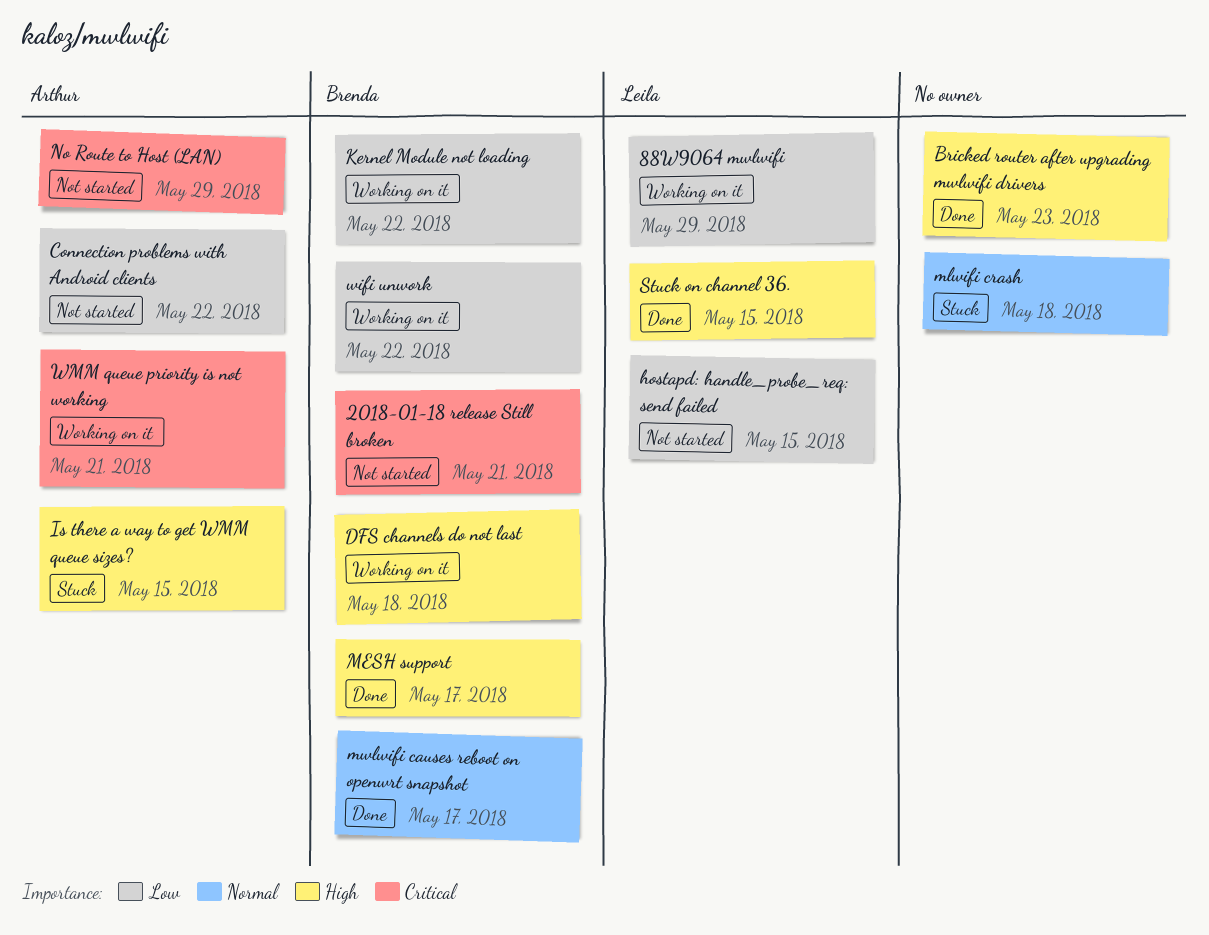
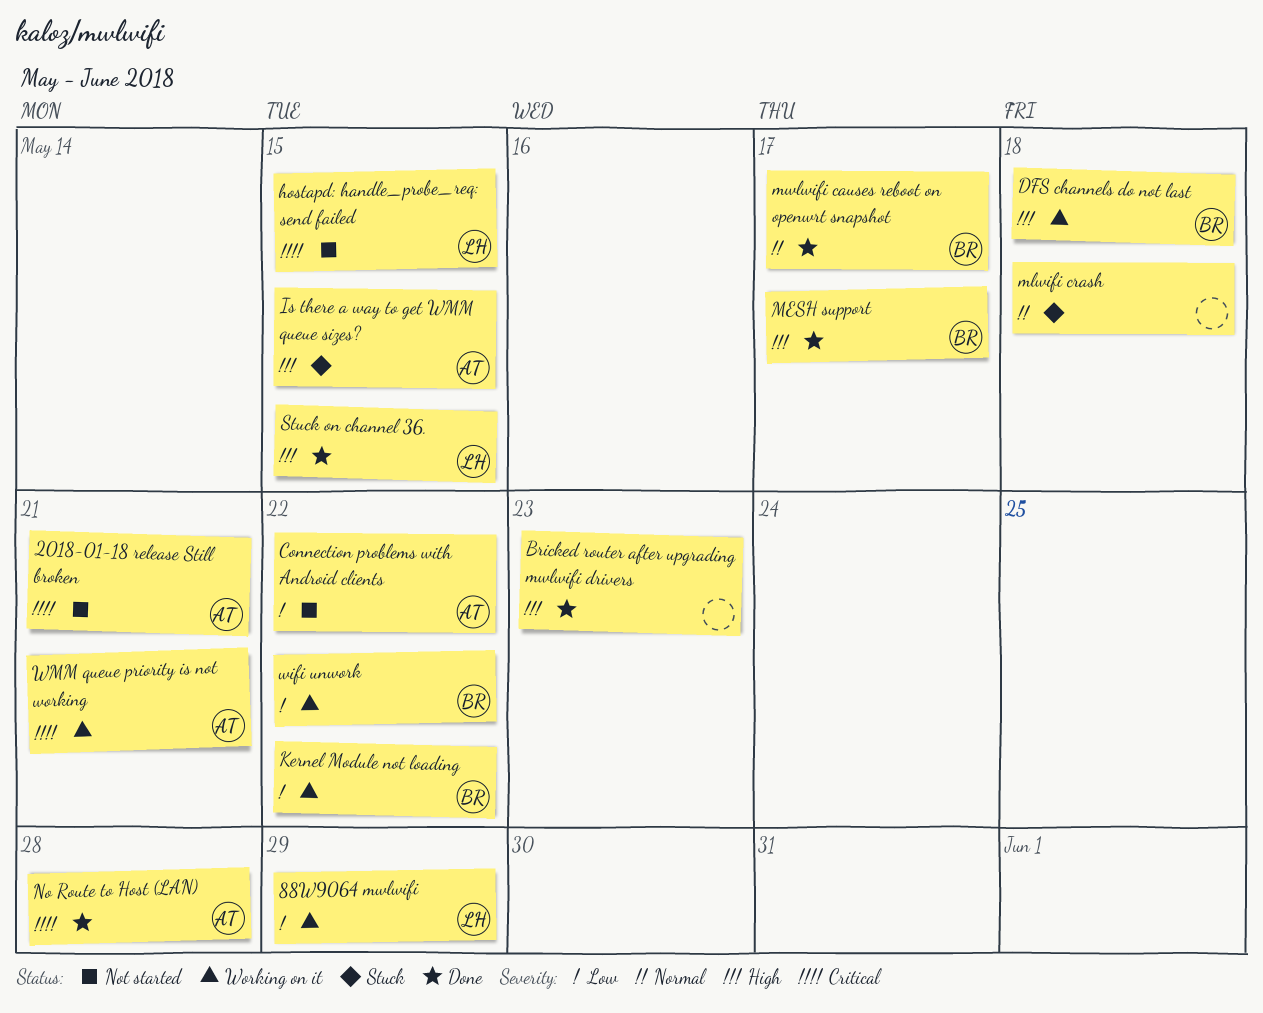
2018-01-18 release Still broken, owner: Brenda -> Arthur
hostapd: handle_probe_req: send failed, priority: Low -> Critical
No Route to Host (LAN), status: Not started -> Done
No Route to Host (LAN), due: May 29 -> May 28

